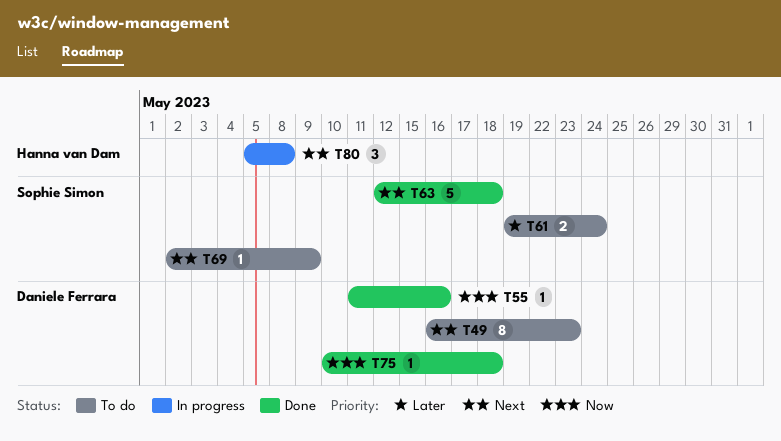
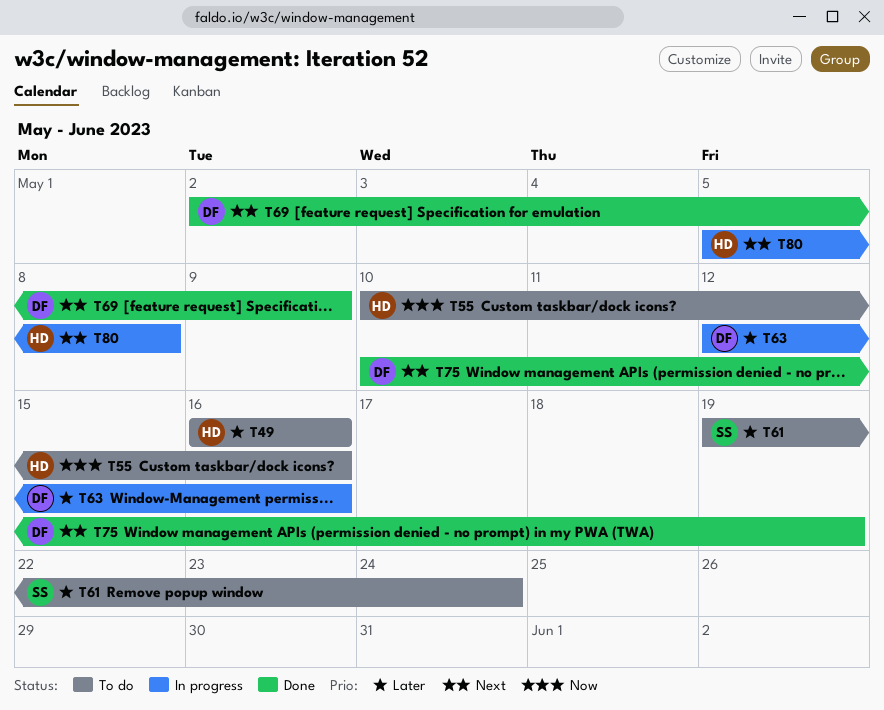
T49, owner: Daniele Ferrara -> Hanna van Dam
T49, priority: Next -> Later
T49, due: May 23 -> May 16
T55, status: Done -> To do
T55, owner: Daniele Ferrara -> Hanna van Dam
T55, start: May 11 -> May 10
T63, status: Done -> In progress
T63, owner: Sophie Simon -> Daniele Ferrara
T63, priority: Next -> Later
T63, due: May 18 -> May 16
T69, status: To do -> Done
T69, owner: Sophie Simon -> Daniele Ferrara
T75, priority: Now -> Next
T75, due: May 18 -> May 19

